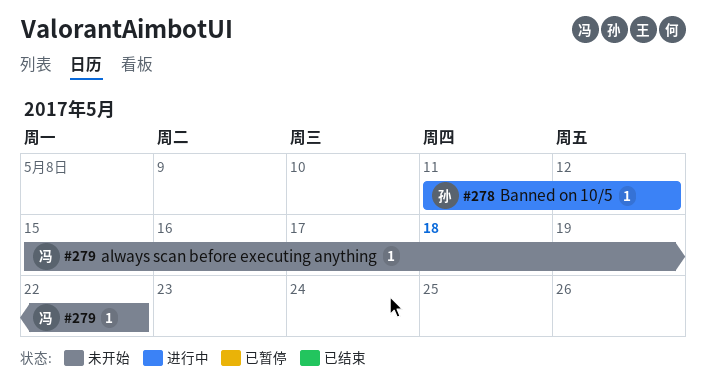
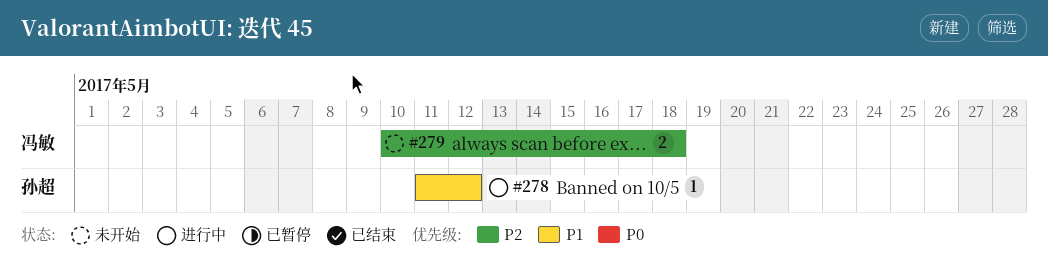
#279, estimate: 1 -> 2
#279, start: May 15 -> May 10
#279, due: May 22 -> May 18

